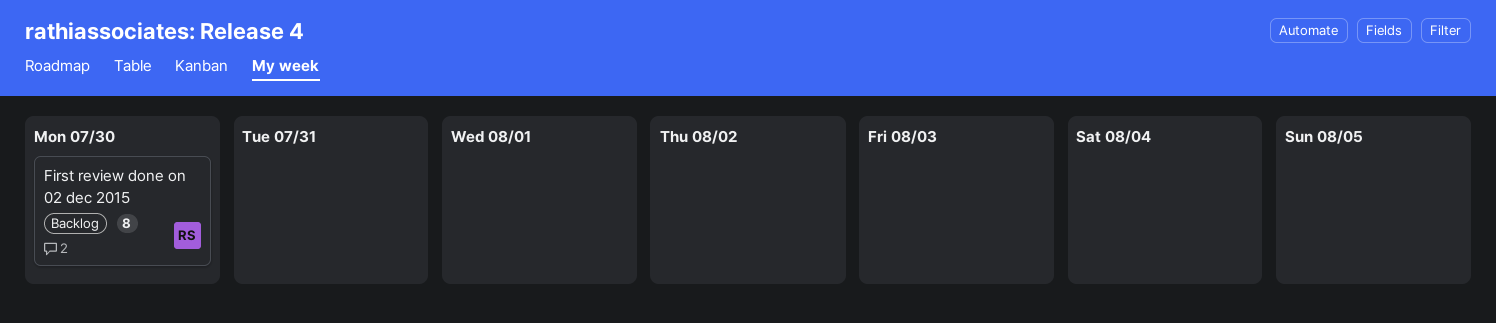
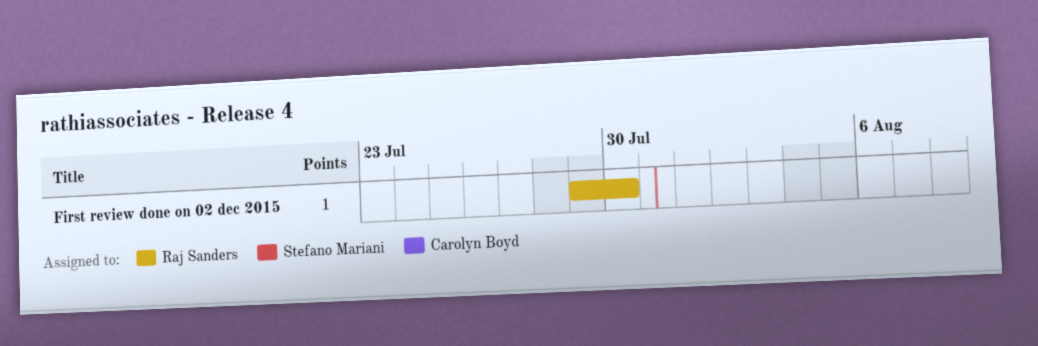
First review done on 02 dec 2015, estimate: 8 -> 1

